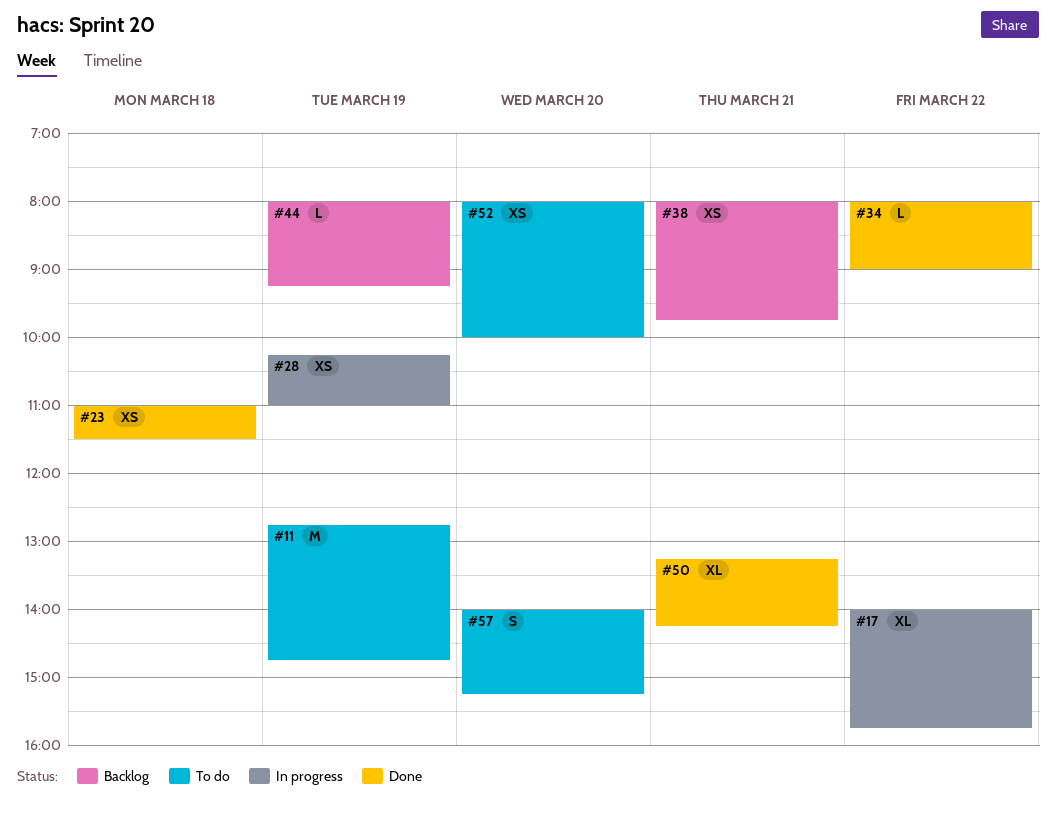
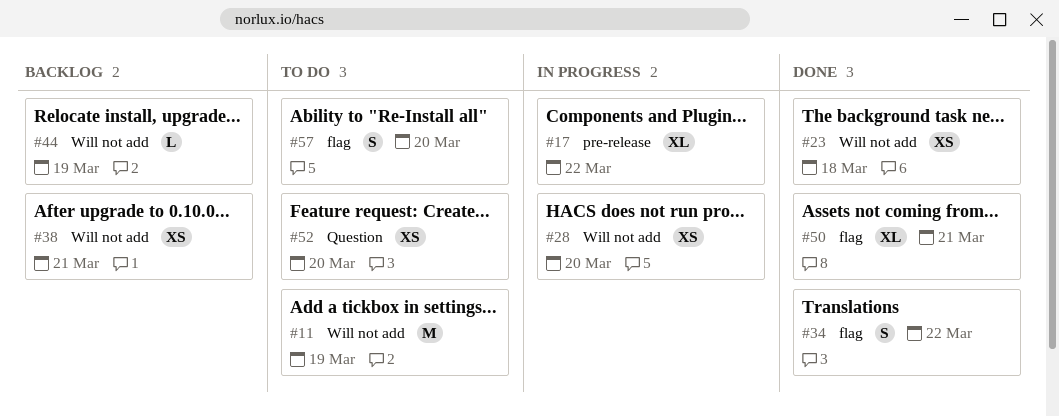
#28, day: Mar 19 -> Mar 20
#34, estimate: L -> S

